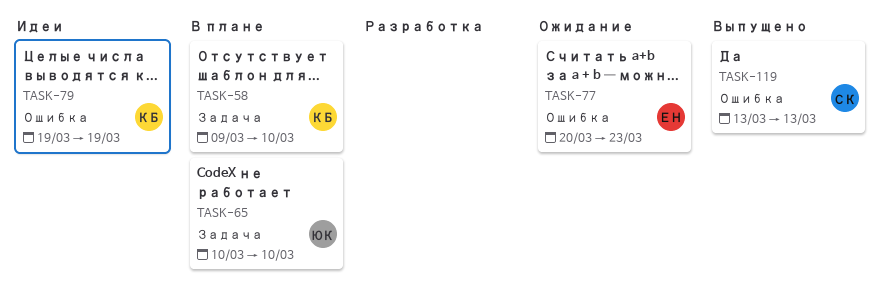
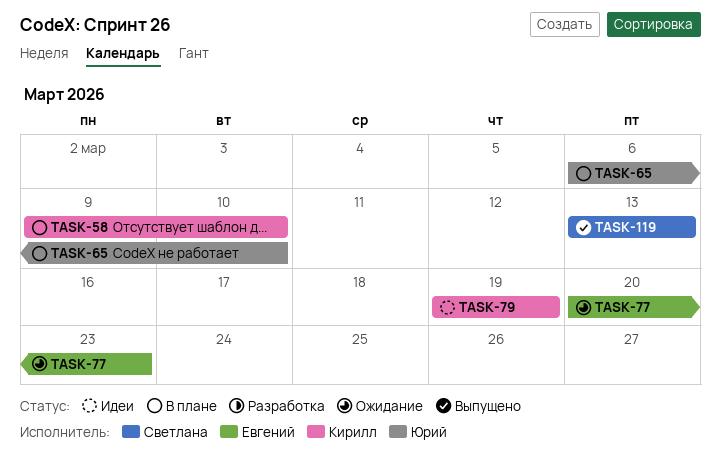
TASK-65, start: Mar 10 -> Mar 6

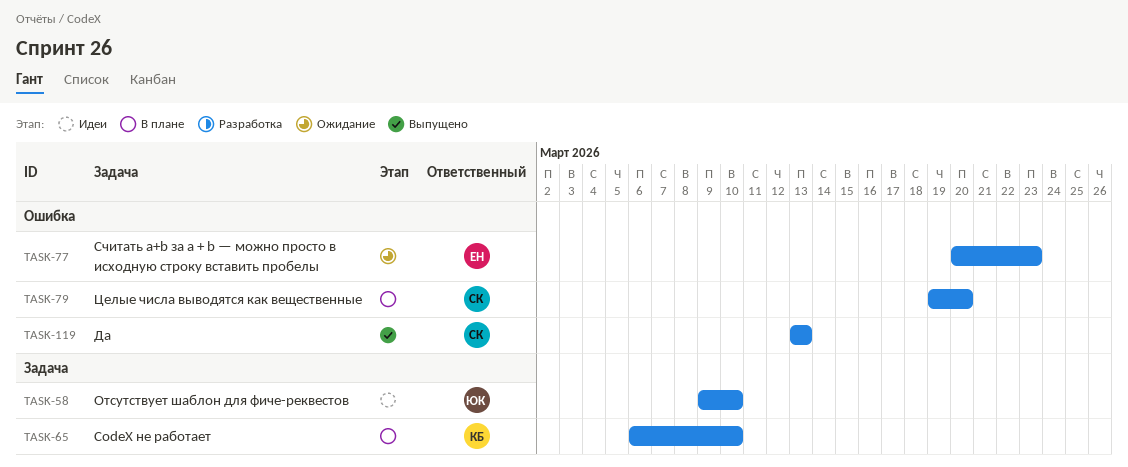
TASK-58, status: В плане -> Идеи
TASK-58, owner: Кирилл -> Юрий
TASK-65, owner: Юрий -> Кирилл
TASK-79, status: Идеи -> В плане
TASK-79, owner: Кирилл -> Светлана
TASK-79, due: Mar 19 -> Mar 20

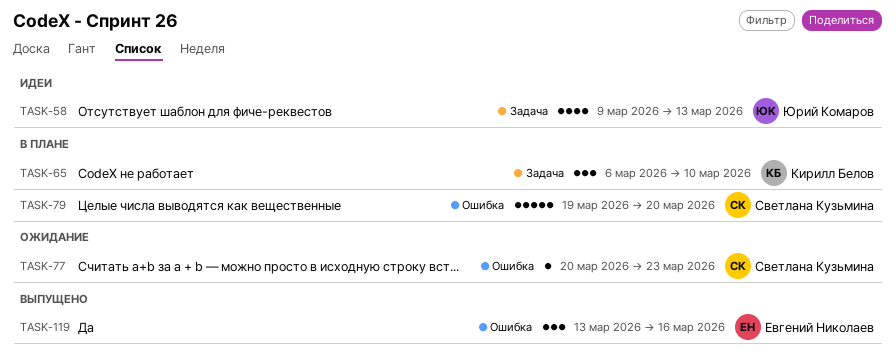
TASK-58, due: Mar 10 -> Mar 13
TASK-77, owner: Евгений Николаев -> Светлана Кузьмина
TASK-119, owner: Светлана Кузьмина -> Евгений Николаев
TASK-119, due: Mar 13 -> Mar 16

